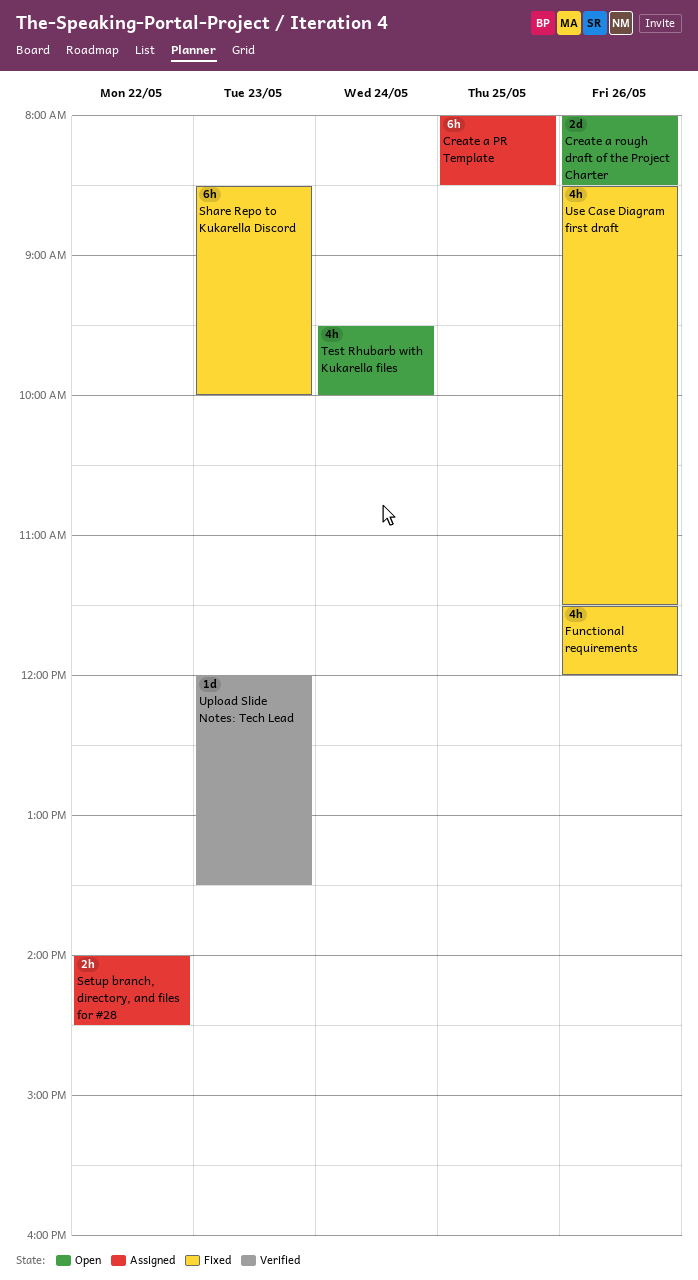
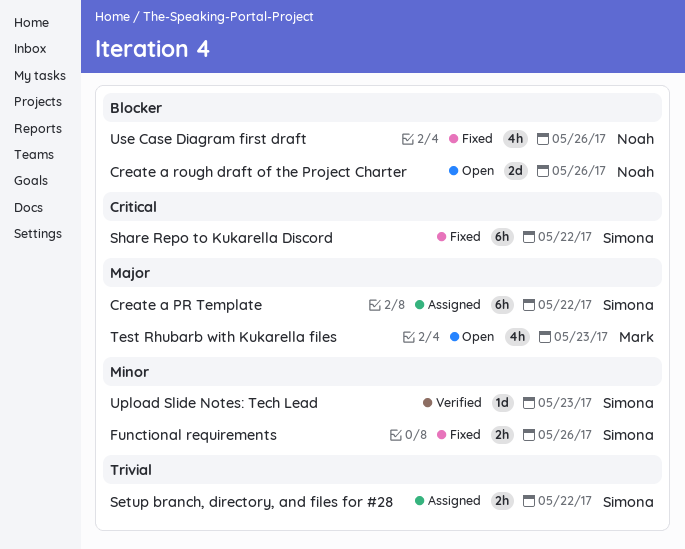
Create a PR Template, day: May 25 -> May 22
Functional requirements, estimate: 4h -> 2h
Share Repo to Kukarella Discord, day: May 23 -> May 22
Test Rhubarb with Kukarella files, day: May 24 -> May 23

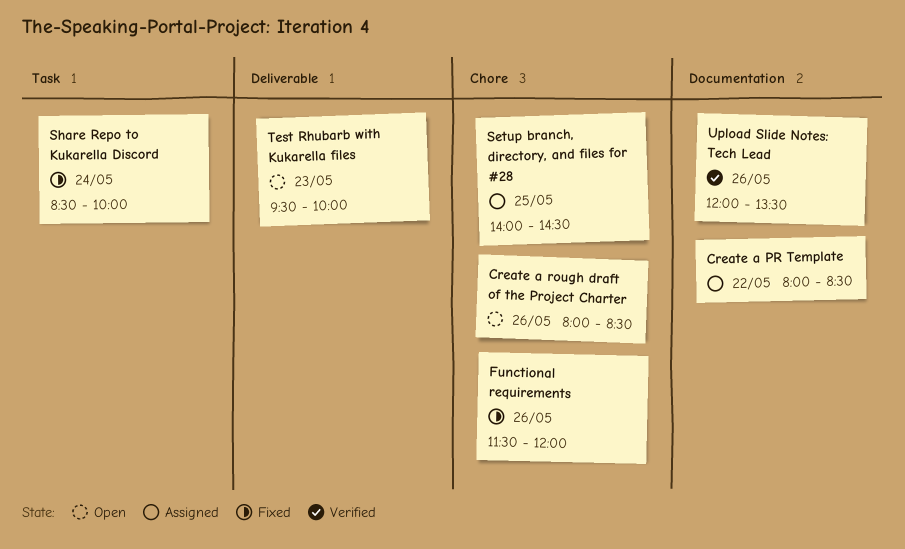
Setup branch, directory, and files for #28, day: May 22 -> May 25
Share Repo to Kukarella Discord, day: May 22 -> May 24
Upload Slide Notes: Tech Lead, day: May 23 -> May 26
Use Case Diagram first draft: present -> none

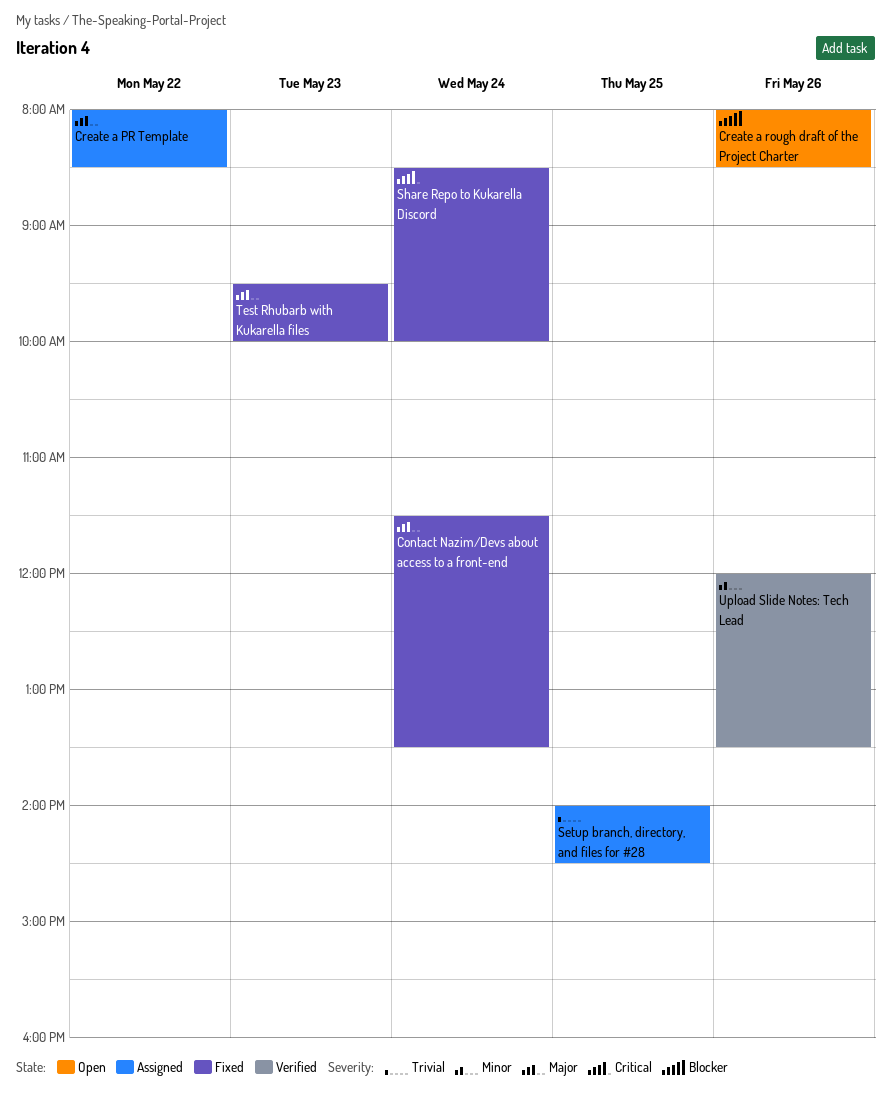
Contact Nazim/Devs about access to a front-end: none -> present
Functional requirements: present -> none
Test Rhubarb with Kukarella files, status: Open -> Fixed

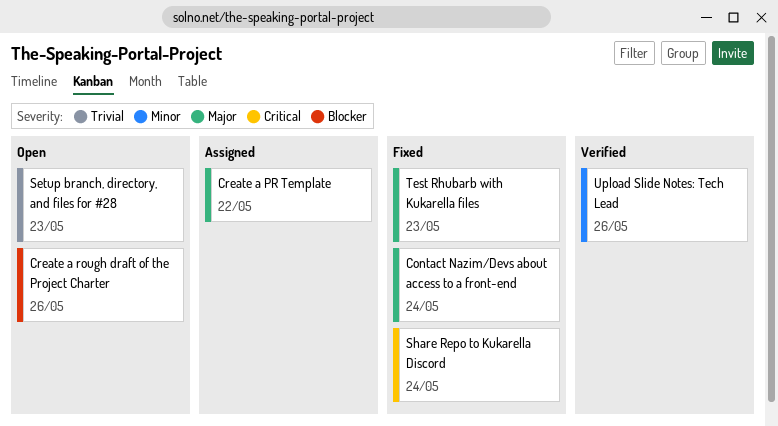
Setup branch, directory, and files for #28, status: Assigned -> Open
Setup branch, directory, and files for #28, day: May 25 -> May 23

